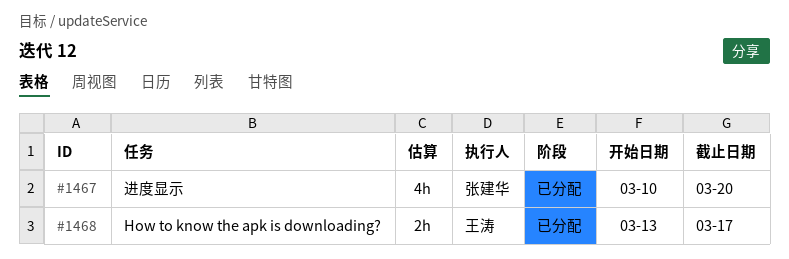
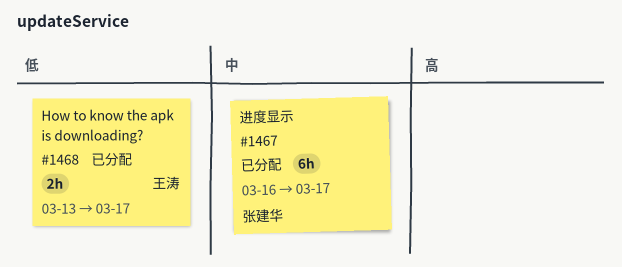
#1467, estimate: 4h -> 6h
#1467, start: Mar 10 -> Mar 16
#1467, due: Mar 20 -> Mar 17

